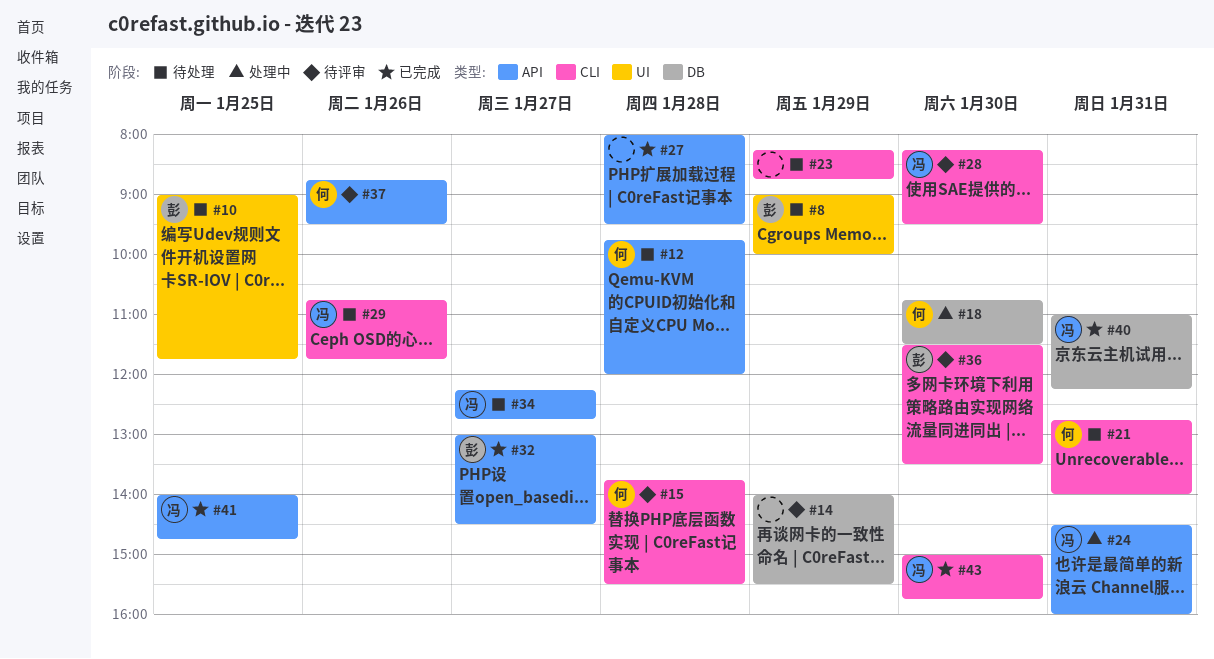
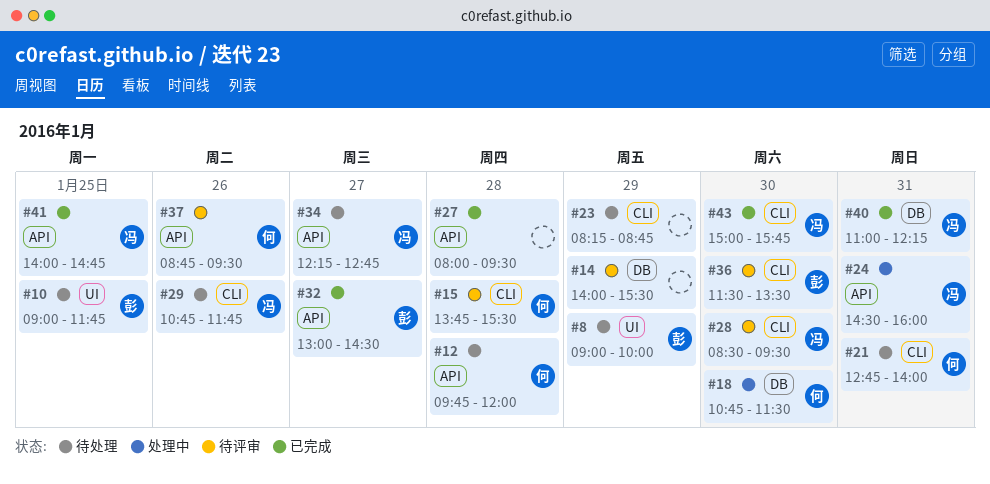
#28, begins: 08:15 -> 08:30

